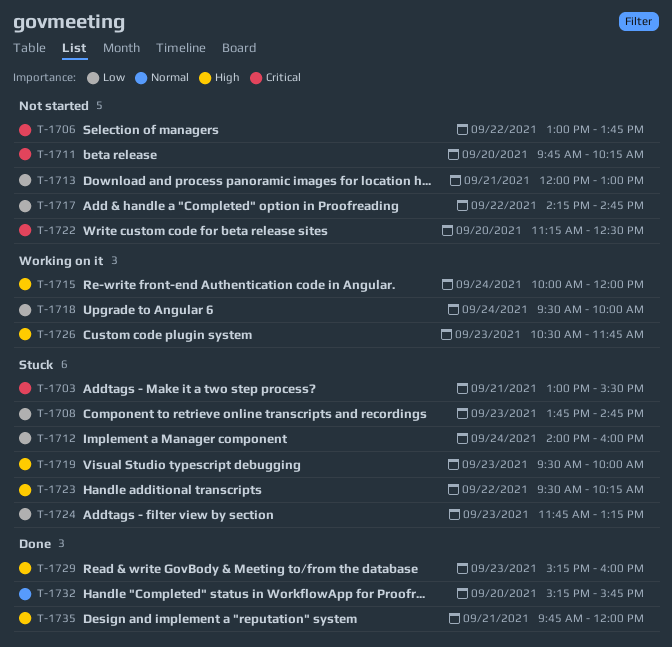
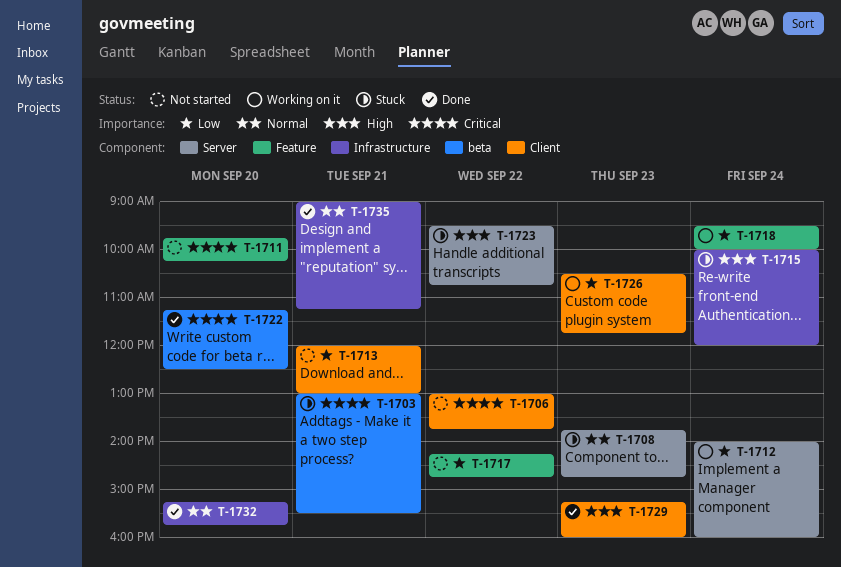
T-1708, priority: Low -> Normal
T-1712, status: Stuck -> Working on it
T-1715, status: Working on it -> Stuck
T-1719: present -> none
T-1722, status: Not started -> Done
T-1723, ends: 10:15 -> 10:45
T-1724: present -> none
T-1726, priority: High -> Low
T-1735, priority: High -> Normal
T-1735, begins: 09:45 -> 09:00
T-1735, ends: 12:00 -> 11:15

